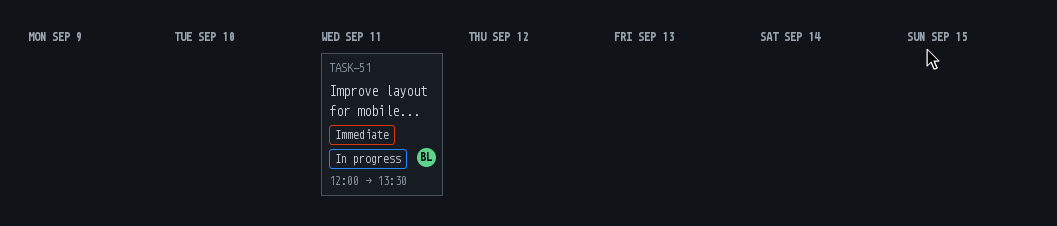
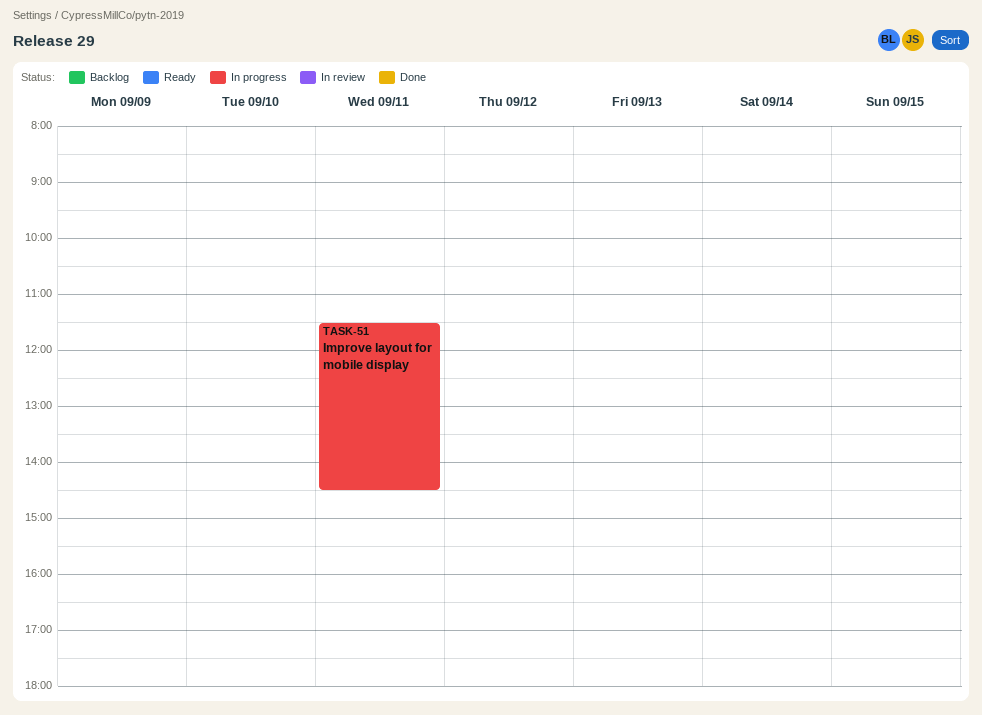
TASK-51, begins: 12:00 -> 11:30
TASK-51, ends: 13:30 -> 14:30

